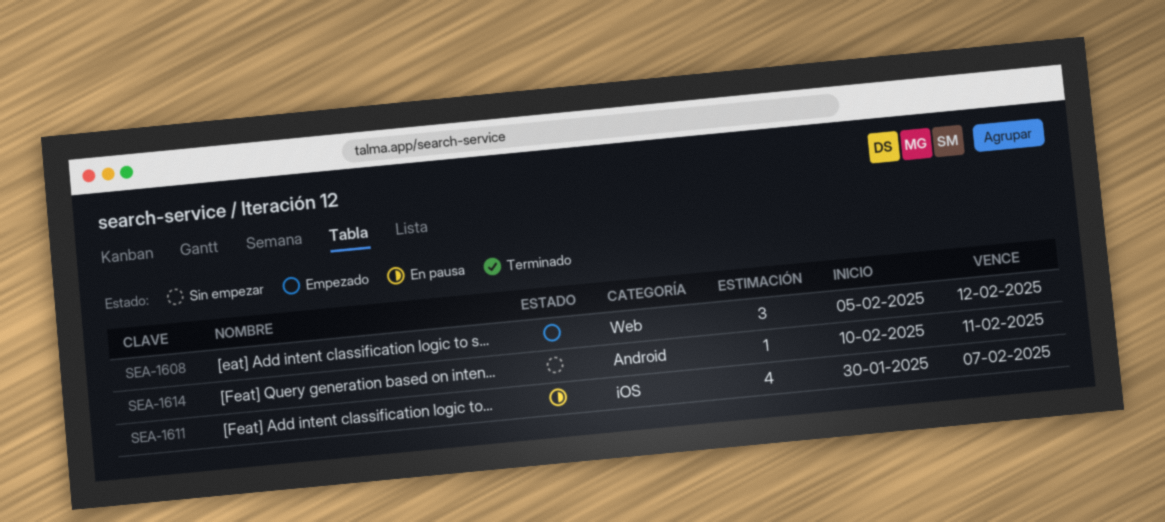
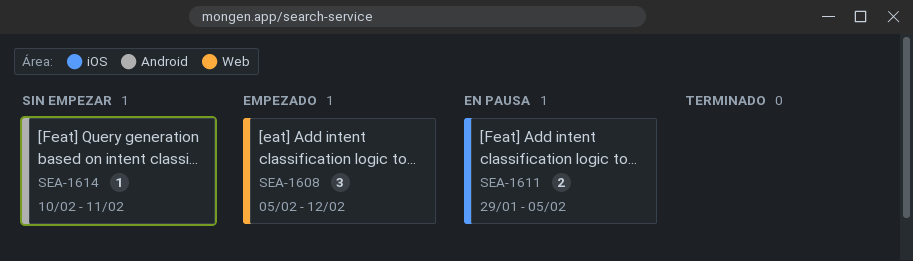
SEA-1611, estimate: 4 -> 2
SEA-1611, start: Jan 30 -> Jan 29
SEA-1611, due: Feb 7 -> Feb 5

